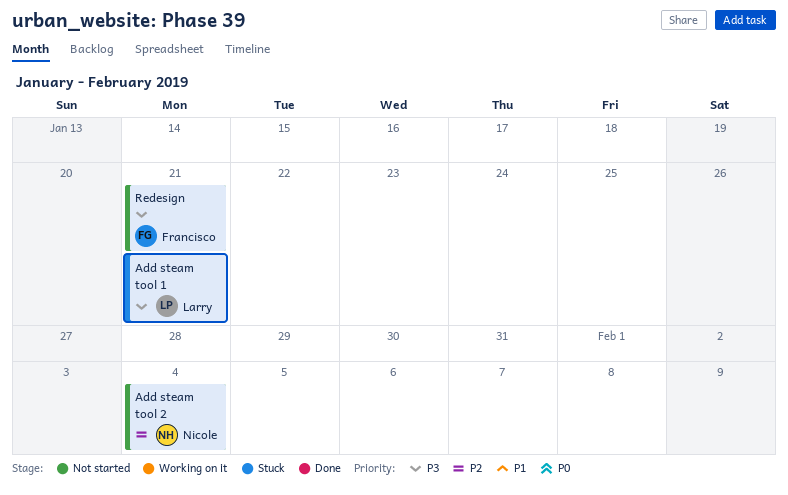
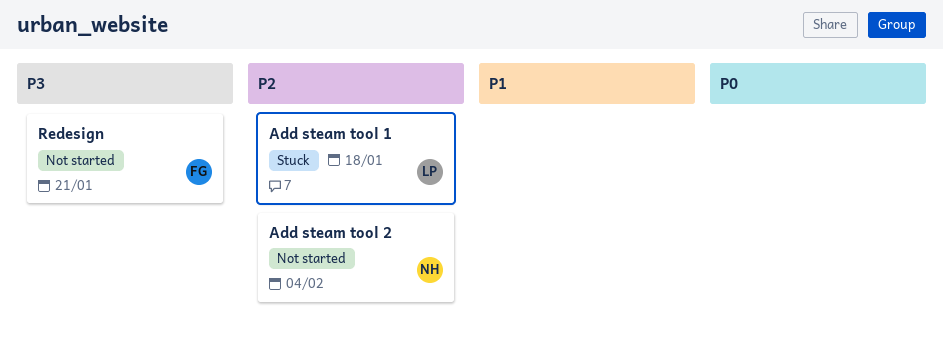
Add steam tool 1, priority: P3 -> P2
Add steam tool 1, due: Jan 21 -> Jan 18

